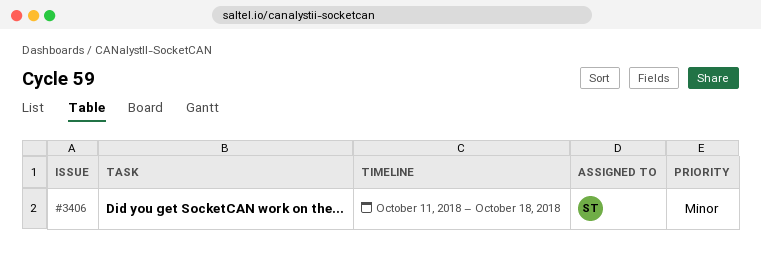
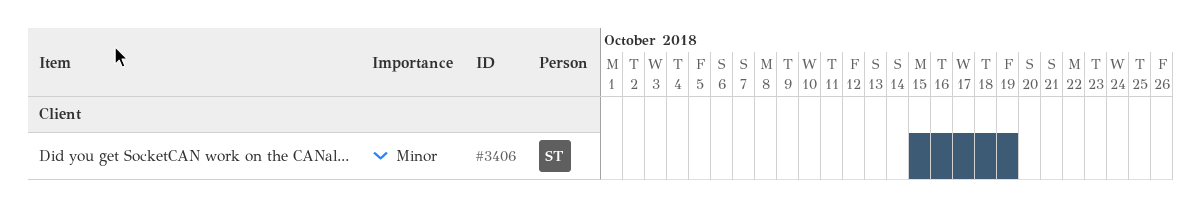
#3406, start: Oct 11 -> Oct 15
#3406, due: Oct 18 -> Oct 19

